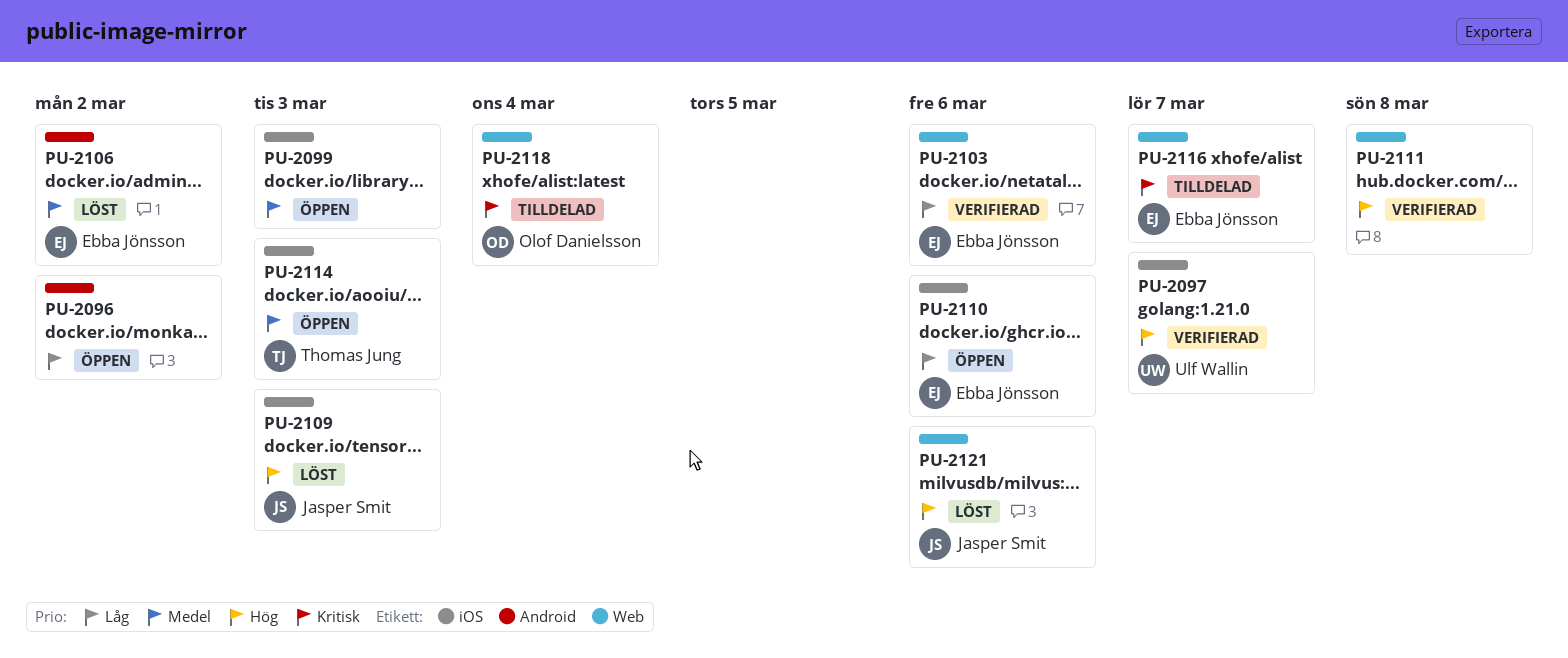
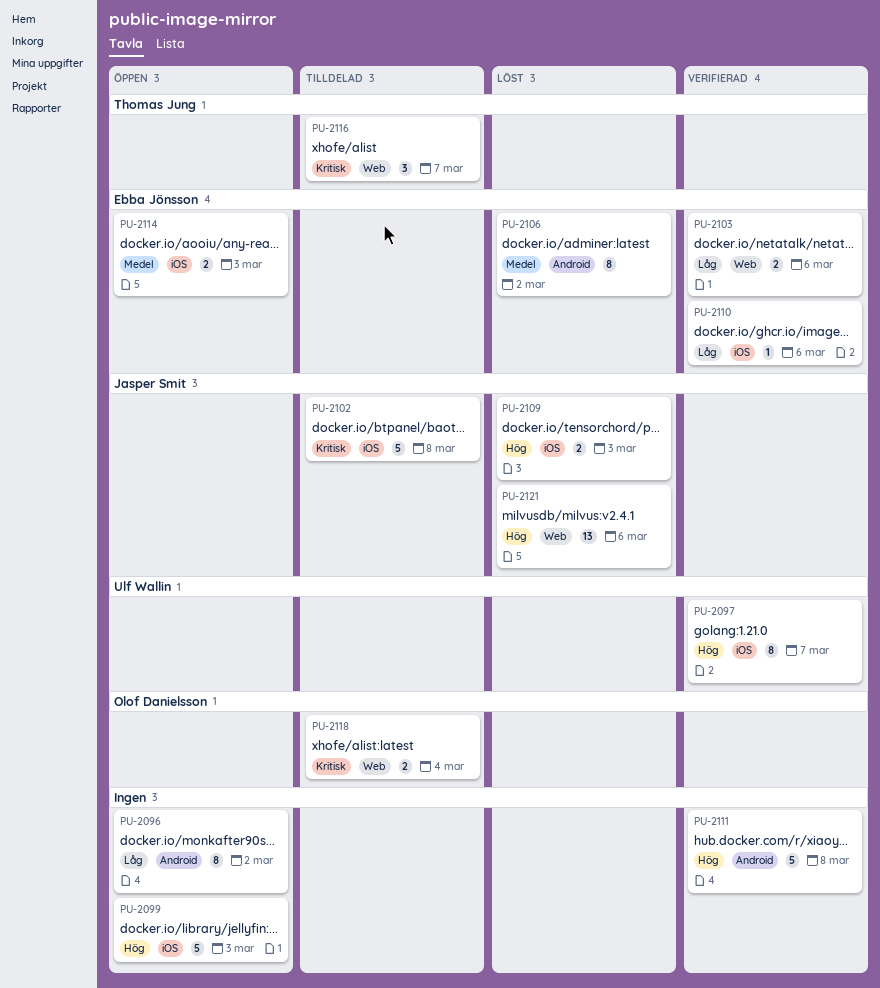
PU-2099, priority: Medel -> Hög
PU-2102: none -> present
PU-2110, status: Öppen -> Verifierad
PU-2111, label: Web -> Android
PU-2114, owner: Thomas Jung -> Ebba Jönsson
PU-2116, owner: Ebba Jönsson -> Thomas Jung

